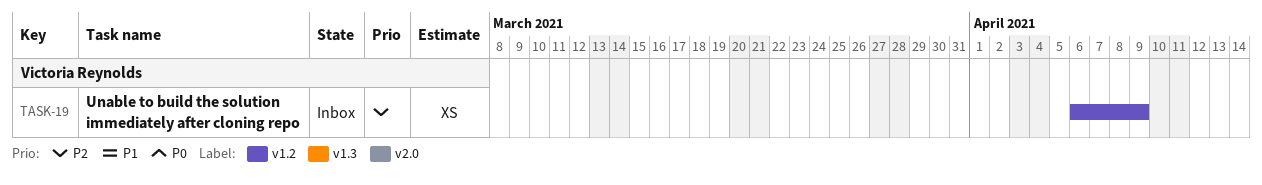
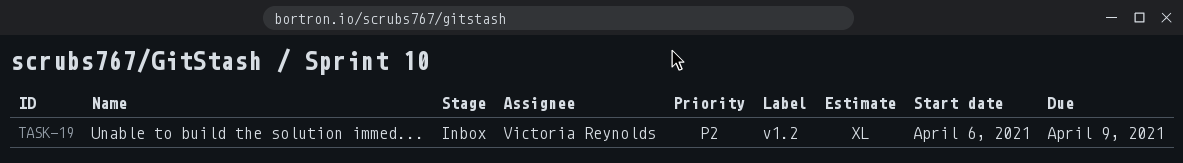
TASK-19, estimate: XS -> XL

